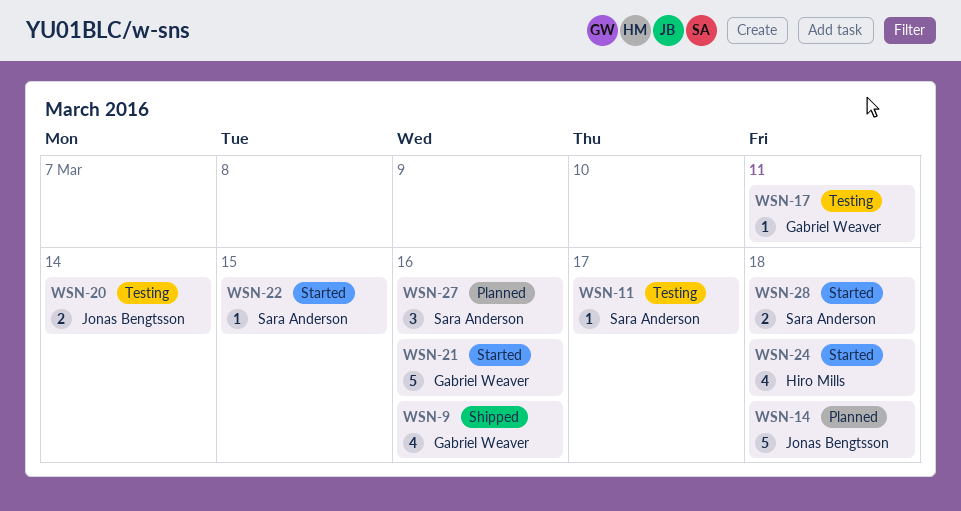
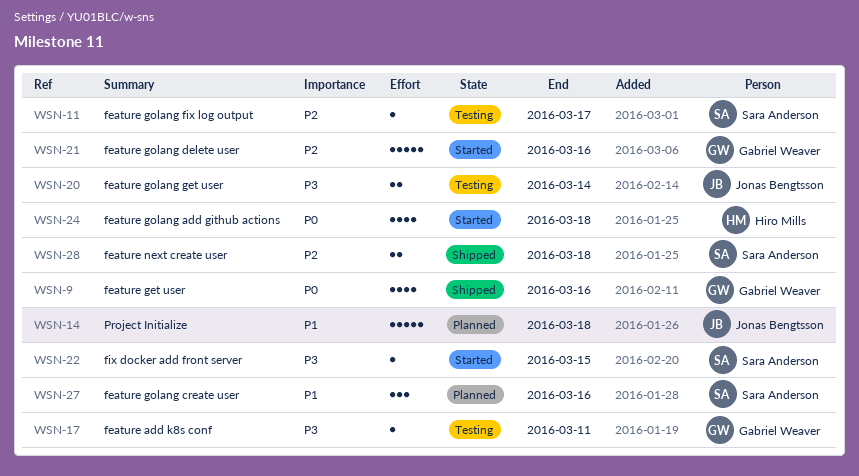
WSN-28, status: Started -> Shipped

